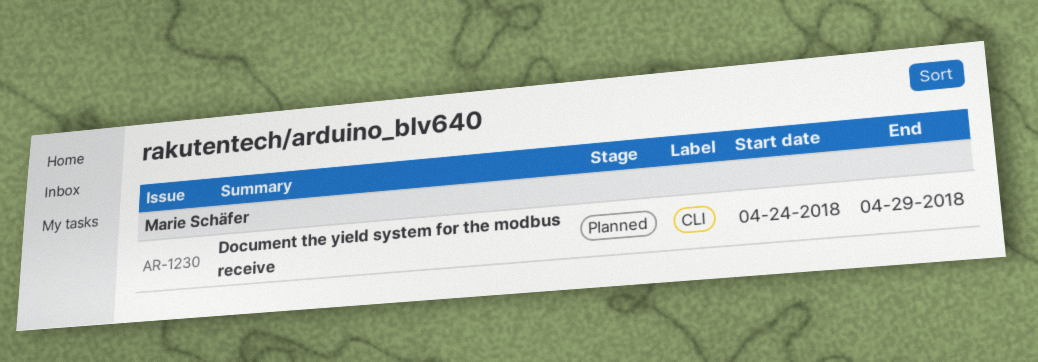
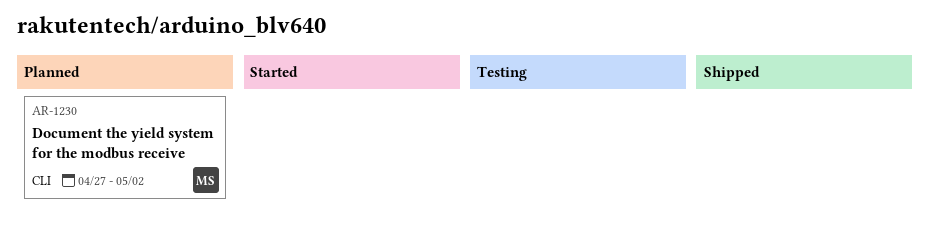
AR-1230, start: Apr 24 -> Apr 27
AR-1230, due: Apr 29 -> May 2

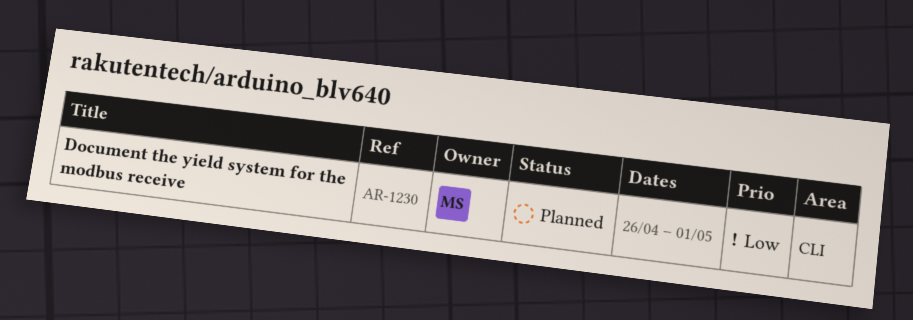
AR-1230, start: Apr 27 -> Apr 26
AR-1230, due: May 2 -> May 1

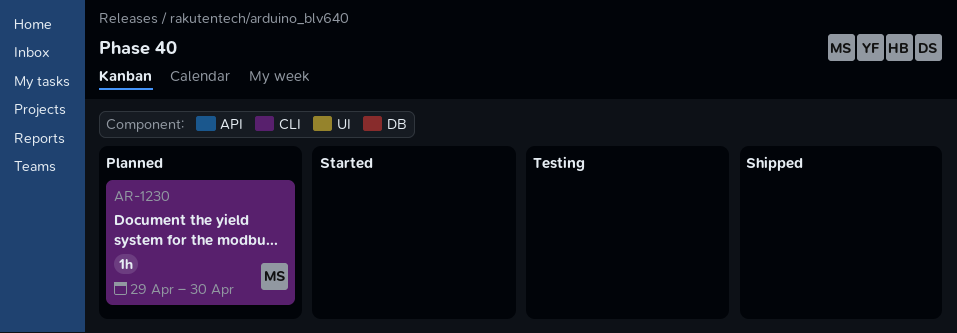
AR-1230, start: Apr 26 -> Apr 29
AR-1230, due: May 1 -> Apr 30

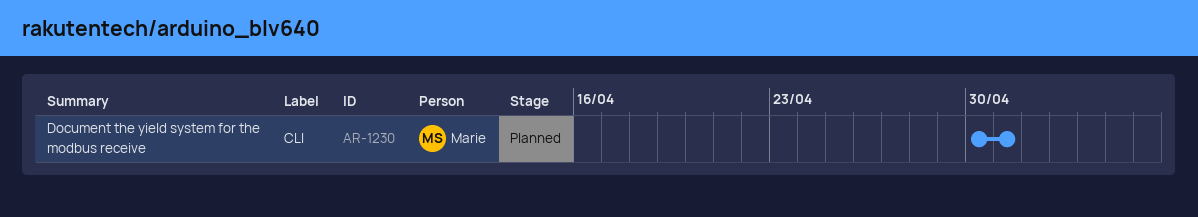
AR-1230, start: Apr 29 -> Apr 30
AR-1230, due: Apr 30 -> May 1

